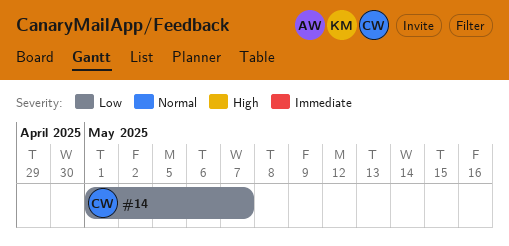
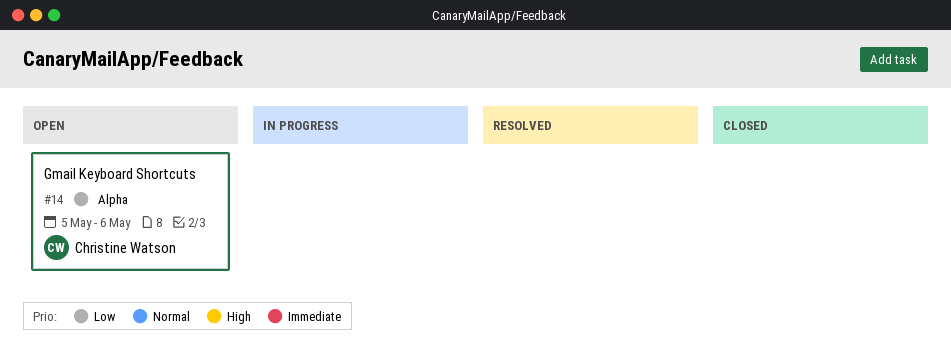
#14, start: May 1 -> May 5
#14, due: May 7 -> May 6

